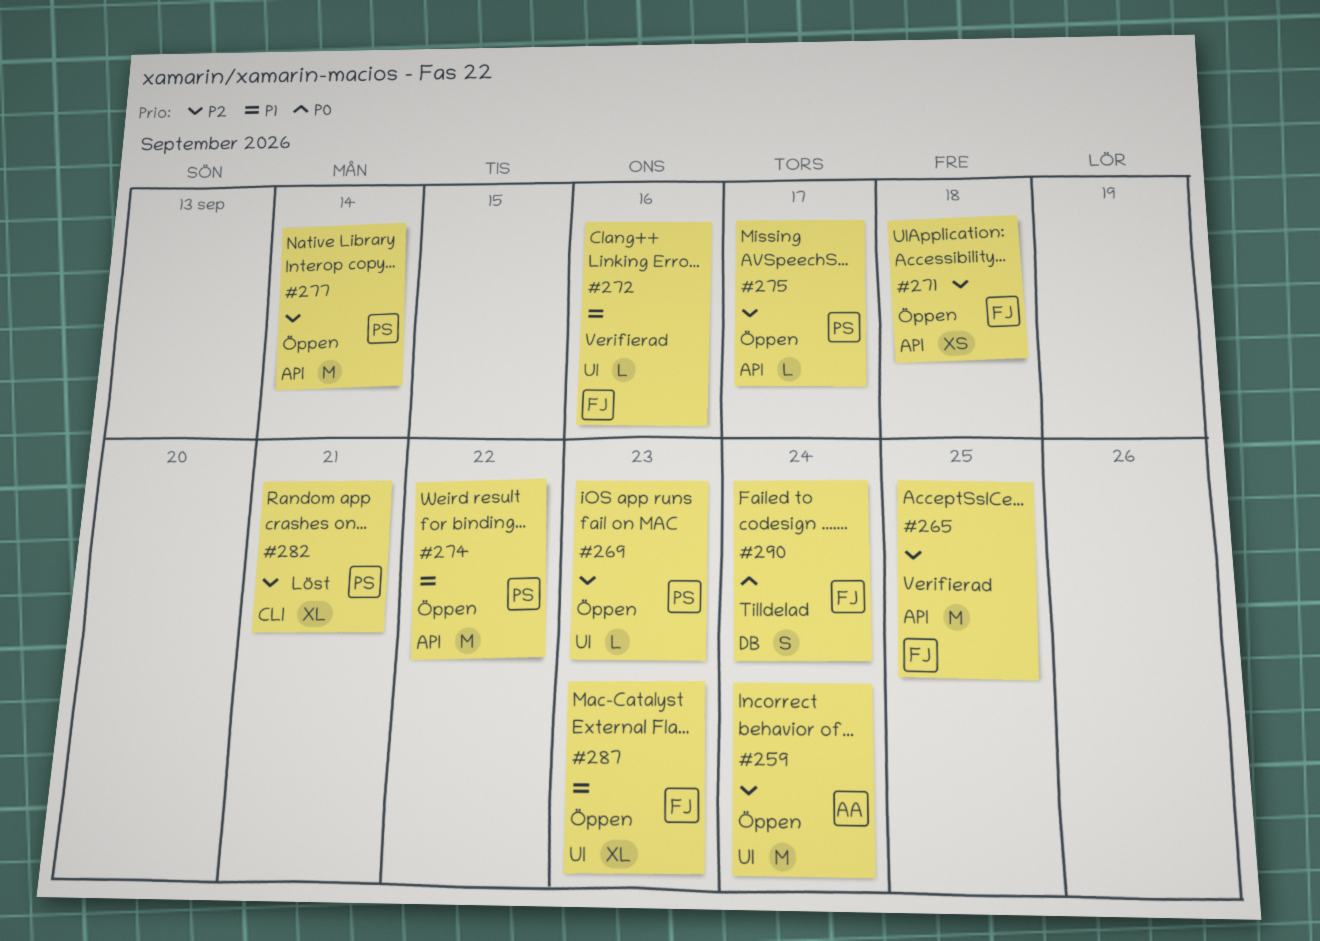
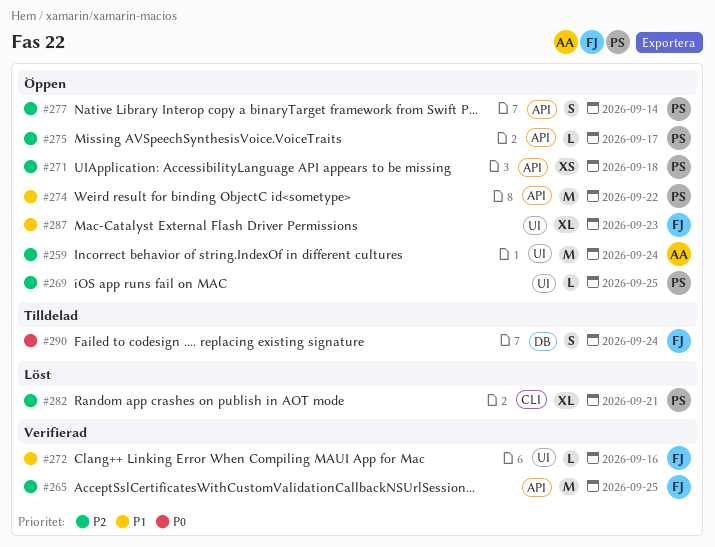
#269, due: Sep 23 -> Sep 25
#271, owner: FJ -> PS
#277, estimate: M -> S

